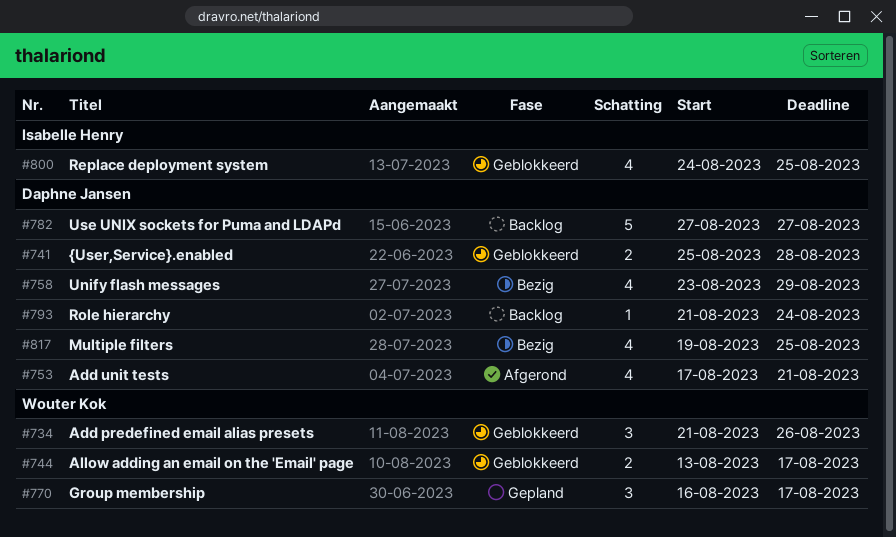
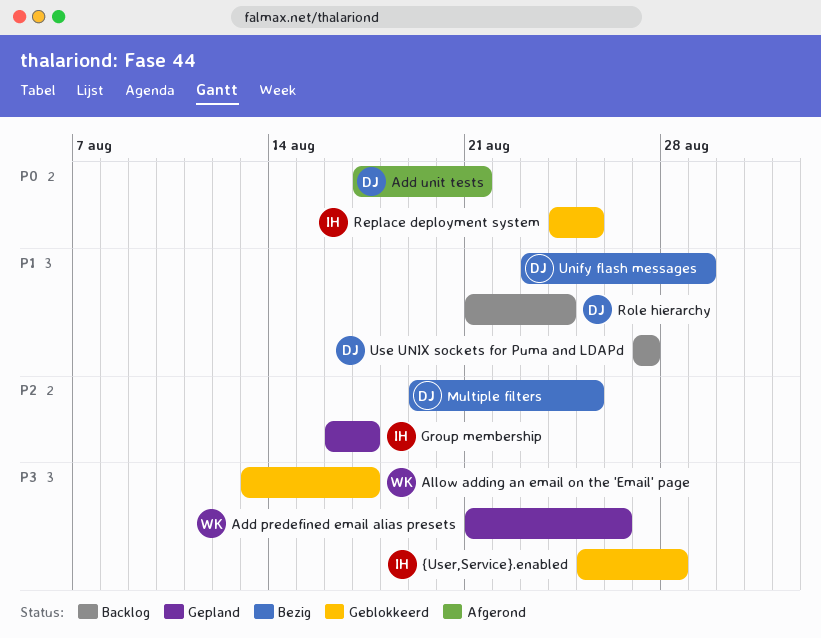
Add predefined email alias presets, status: Geblokkeerd -> Gepland
Group membership, owner: Wouter Kok -> Isabelle Henry
{User,Service}.enabled, owner: Daphne Jansen -> Isabelle Henry

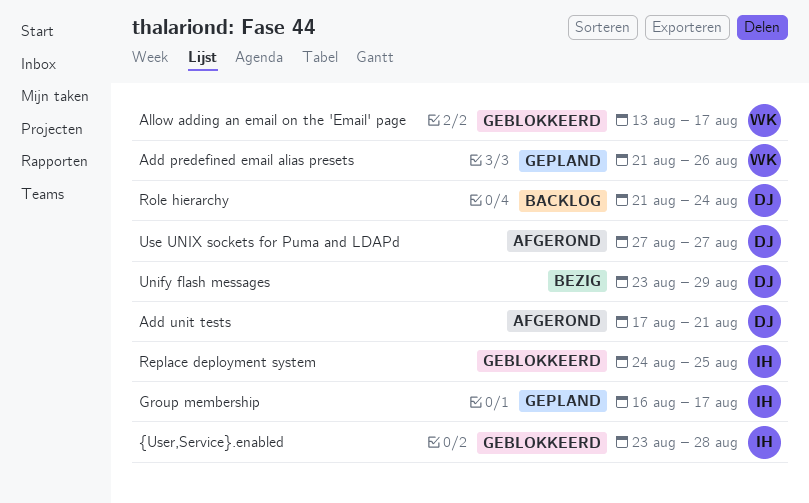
Multiple filters: present -> none
Use UNIX sockets for Puma and LDAPd, status: Backlog -> Afgerond
{User,Service}.enabled, start: Aug 25 -> Aug 23

